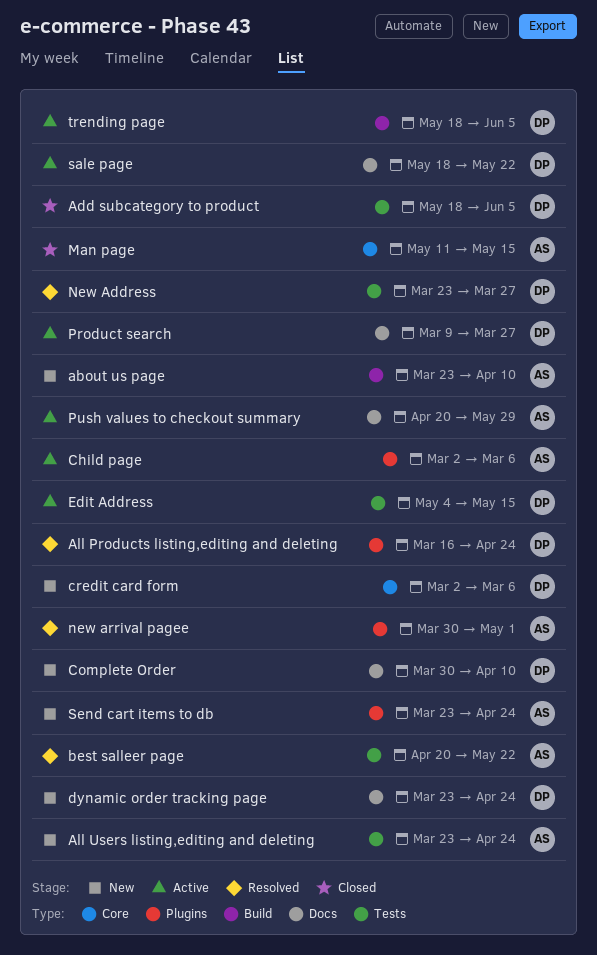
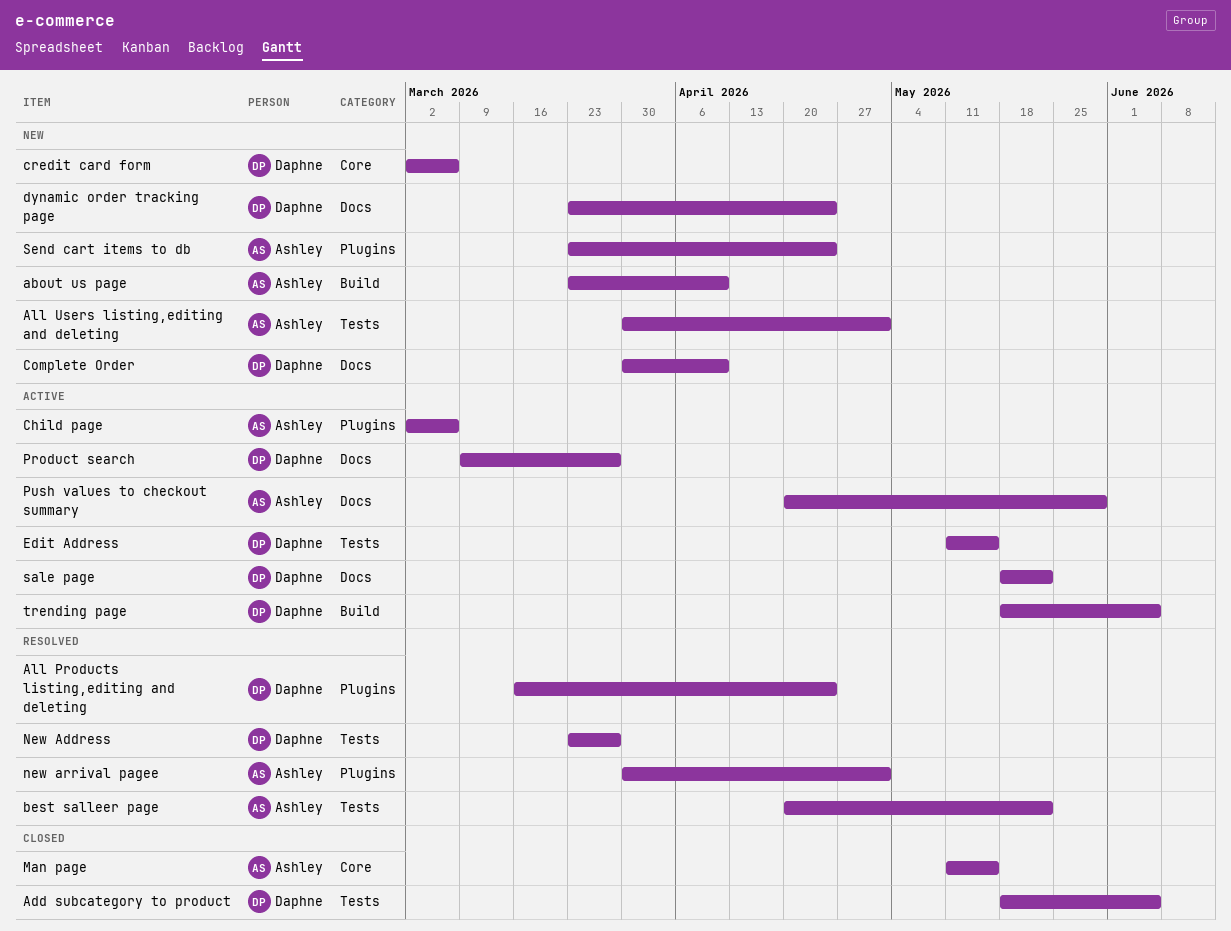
All Users listing,editing and deleting, start: Mar 23 -> Mar 30
All Users listing,editing and deleting, due: Apr 24 -> May 1
Edit Address, start: May 4 -> May 11

